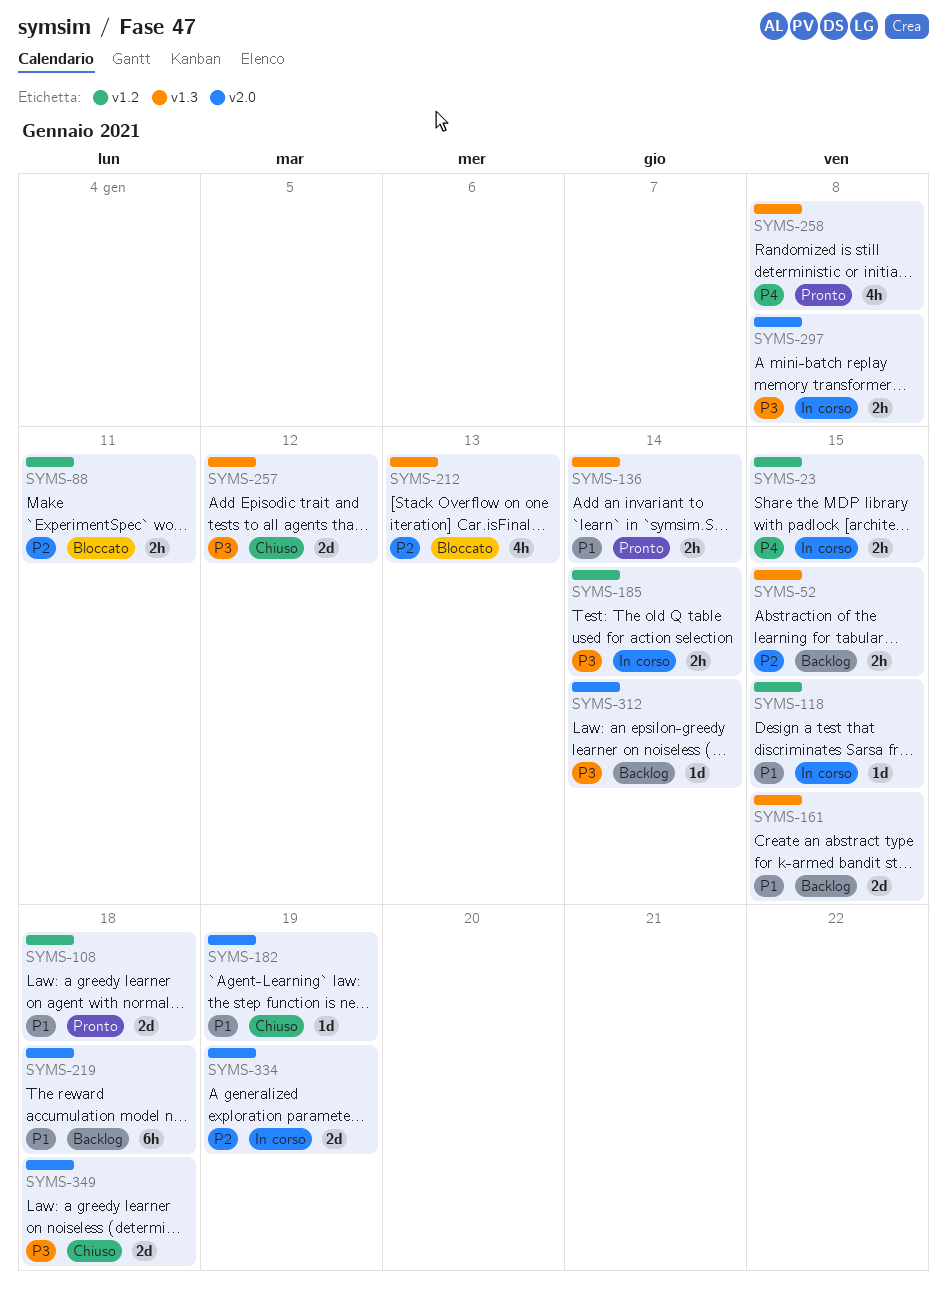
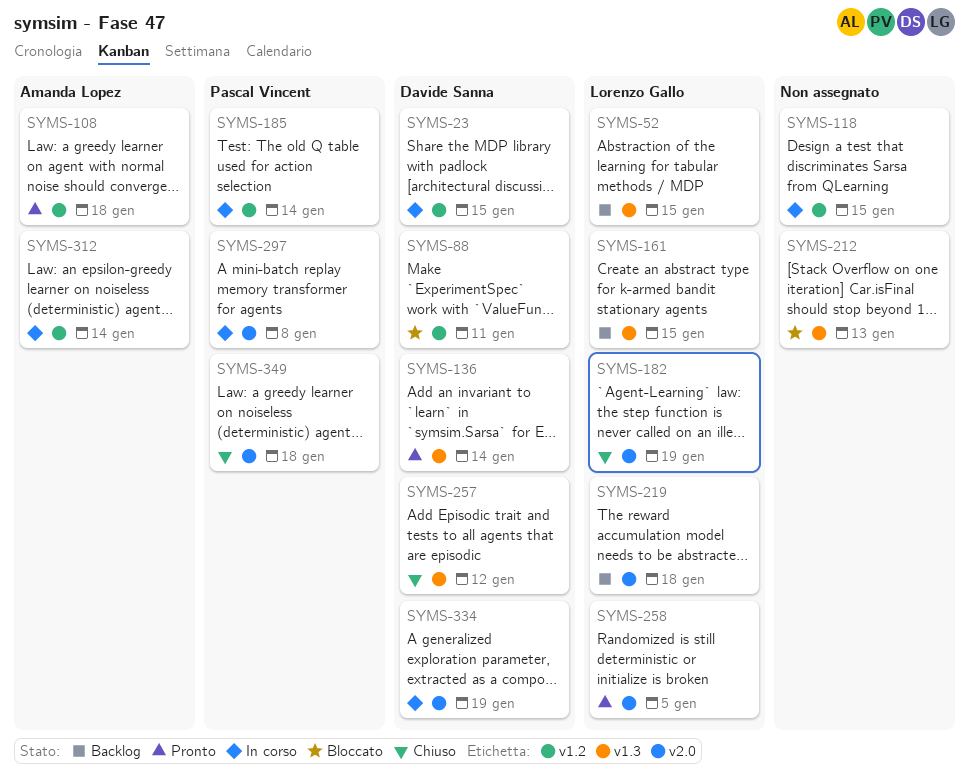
SYMS-258, label: v1.3 -> v2.0
SYMS-258, due: Jan 8 -> Jan 5
SYMS-312, status: Backlog -> In corso
SYMS-312, label: v2.0 -> v1.2

